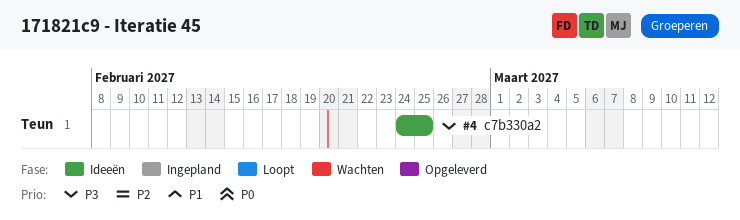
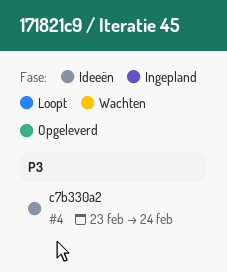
#4, start: Feb 24 -> Feb 23
#4, due: Feb 25 -> Feb 24

